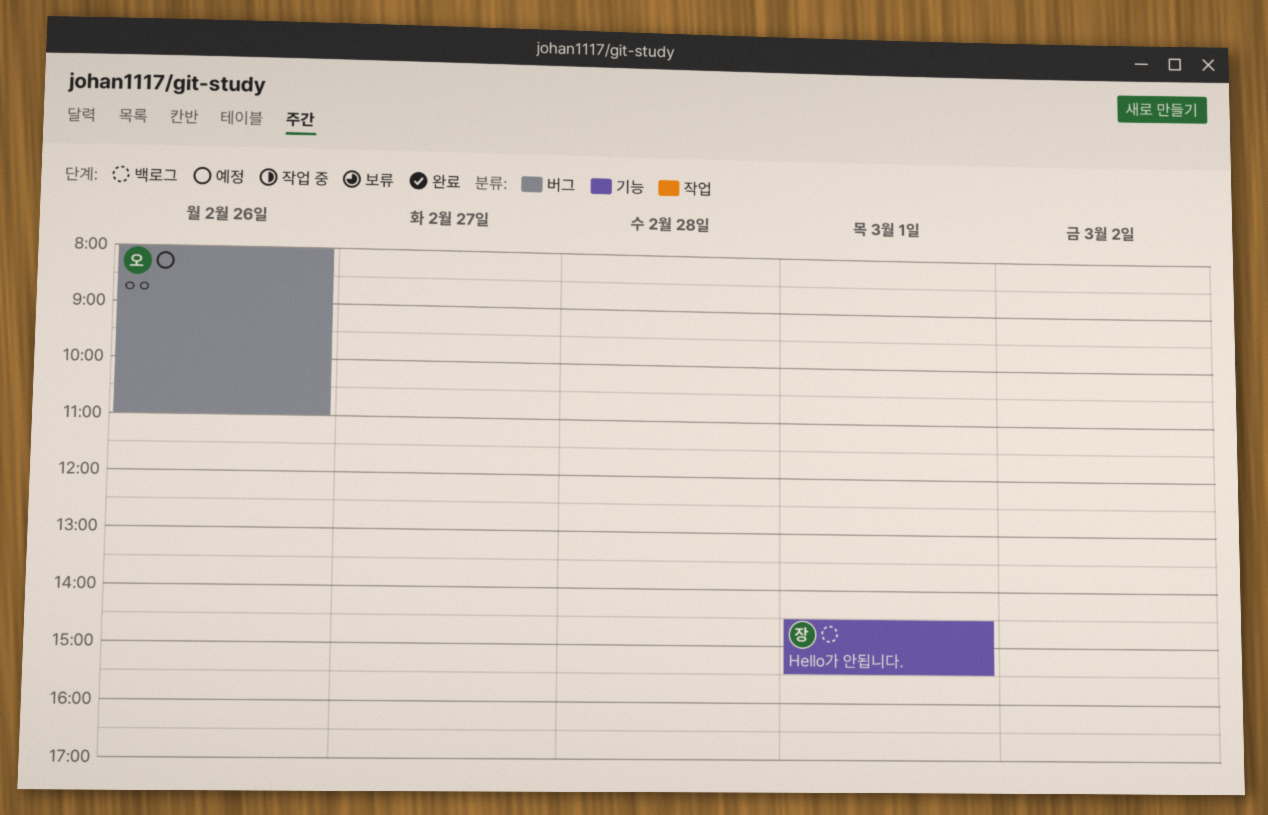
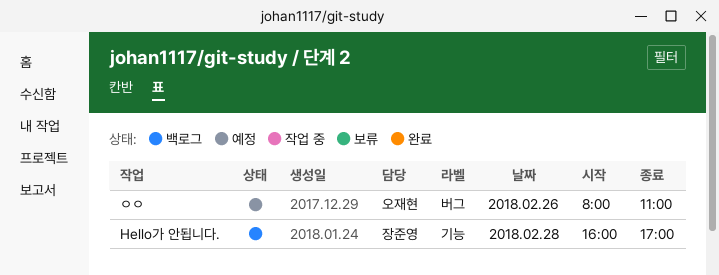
Hello가 안됩니다., day: Mar 1 -> Feb 28
Hello가 안됩니다., begins: 14:30 -> 16:00
Hello가 안됩니다., ends: 15:30 -> 17:00

